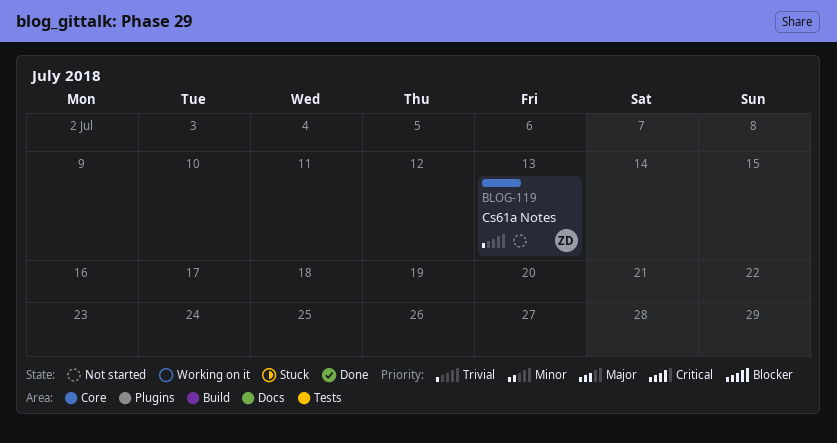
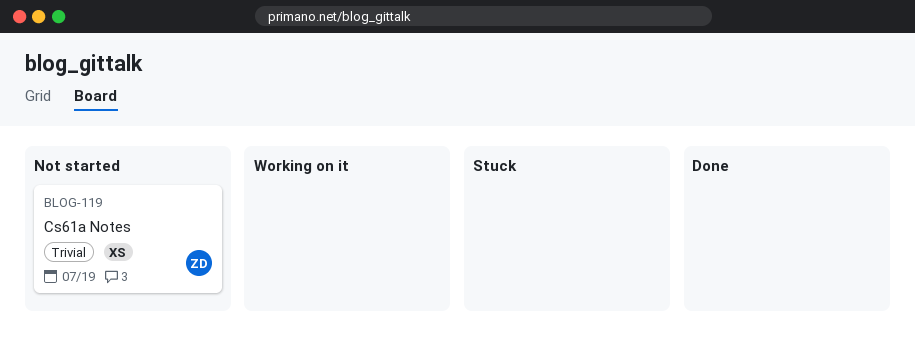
BLOG-119, due: Jul 13 -> Jul 19

